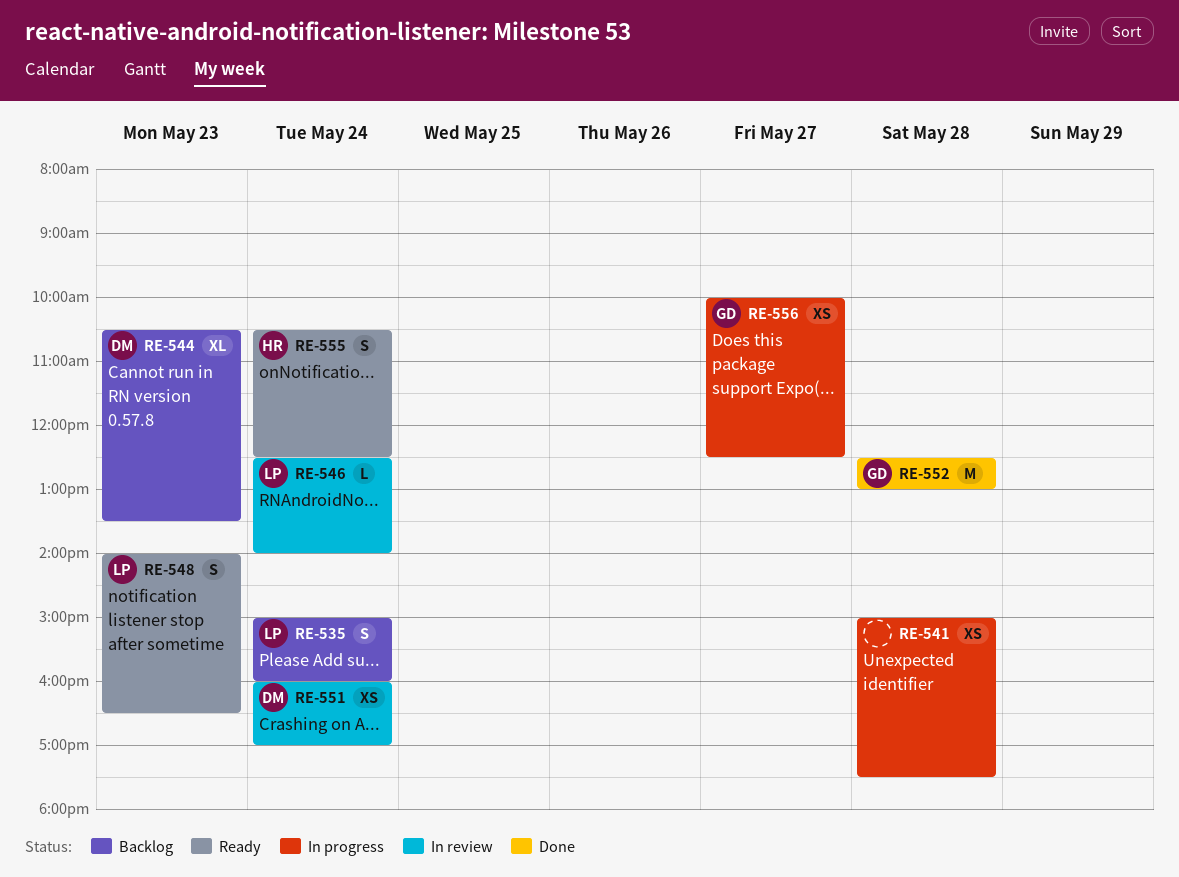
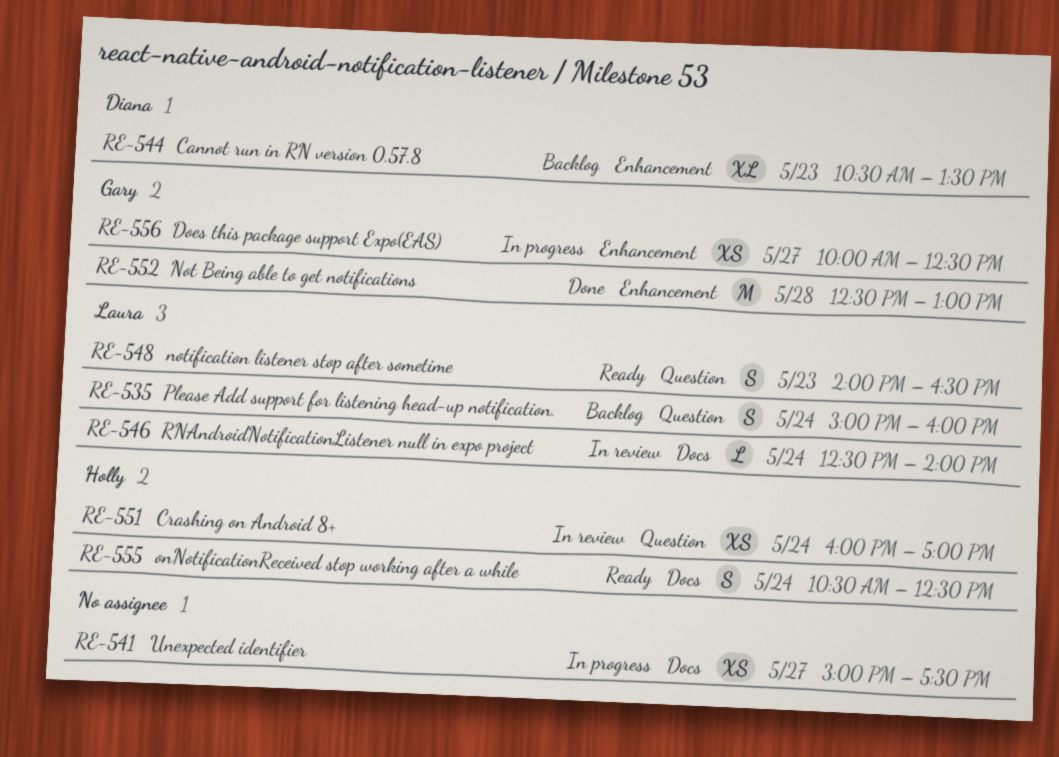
RE-541, day: May 28 -> May 27
RE-551, owner: Diana -> Holly

